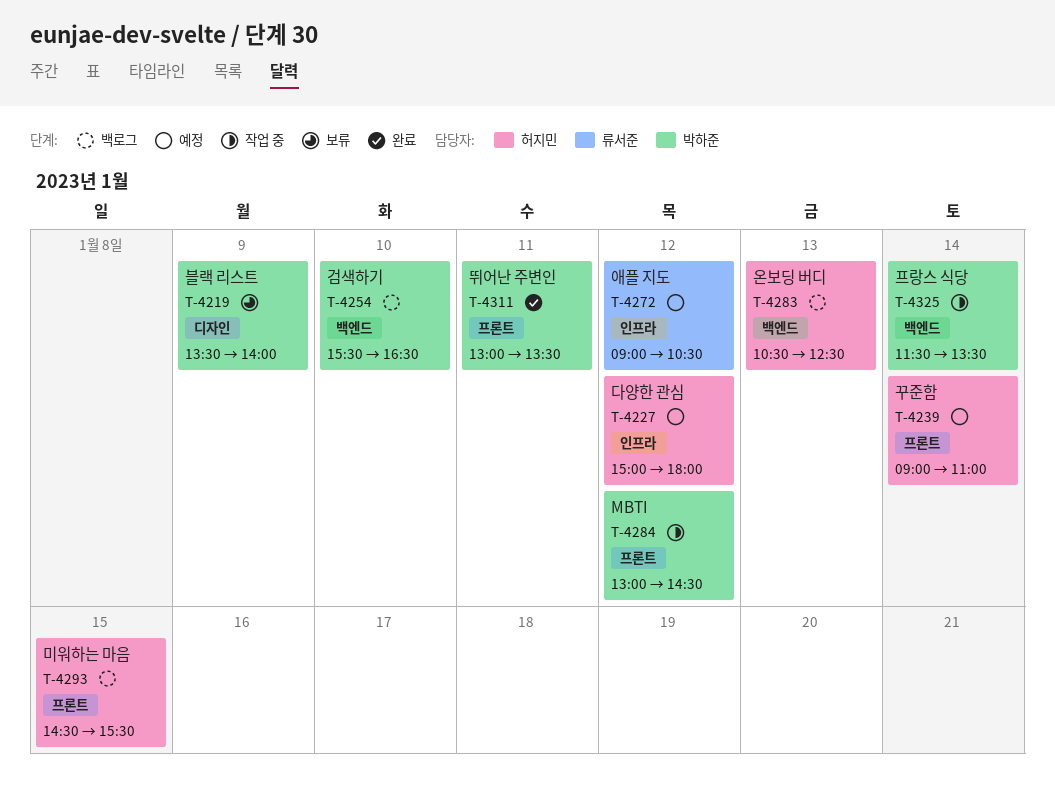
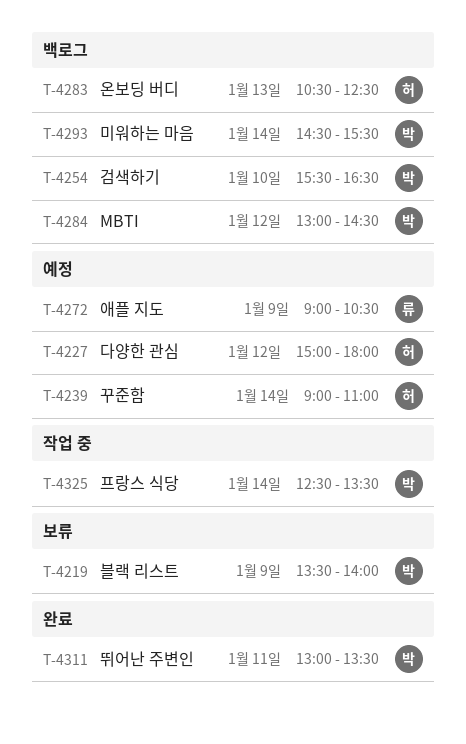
T-4272, day: Jan 12 -> Jan 9
T-4284, status: 작업 중 -> 백로그
T-4293, owner: 허지민 -> 박하준
T-4293, day: Jan 15 -> Jan 14
T-4325, begins: 11:30 -> 12:30

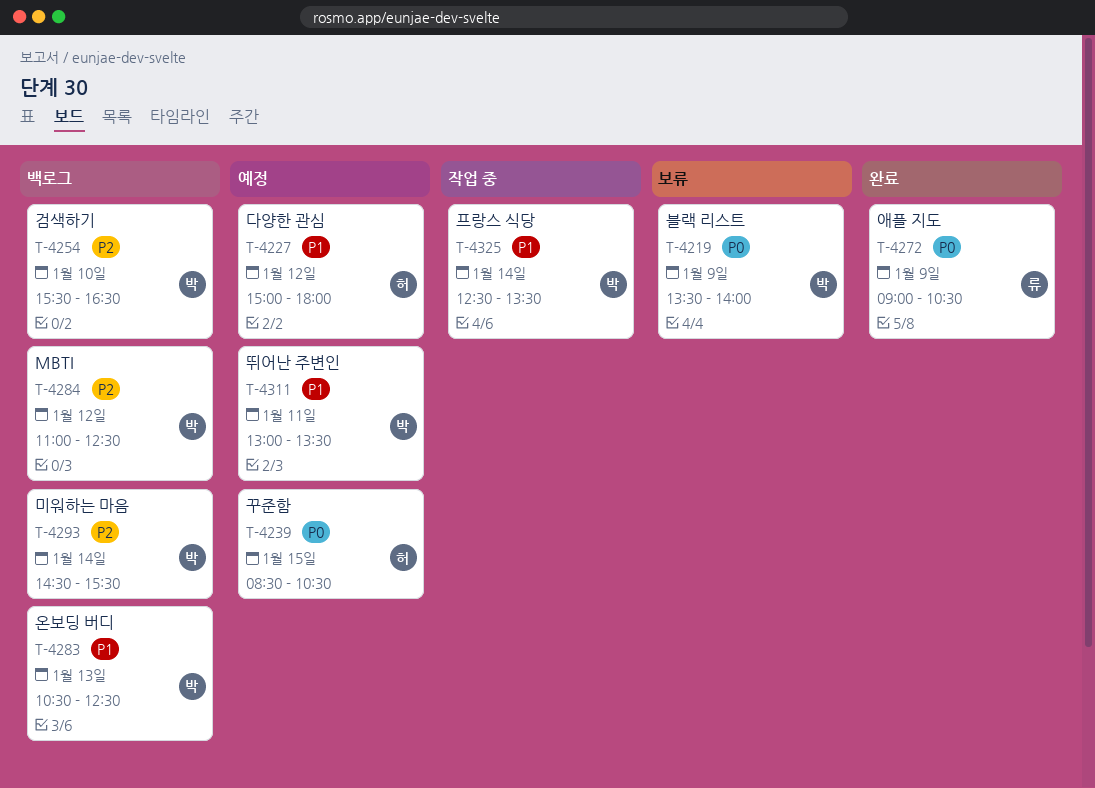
T-4239, day: Jan 14 -> Jan 15
T-4239, begins: 09:00 -> 08:30
T-4239, ends: 11:00 -> 10:30
T-4272, status: 예정 -> 완료
T-4283, owner: 허 -> 박
T-4284, begins: 13:00 -> 11:00
T-4284, ends: 14:30 -> 12:30
T-4311, status: 완료 -> 예정

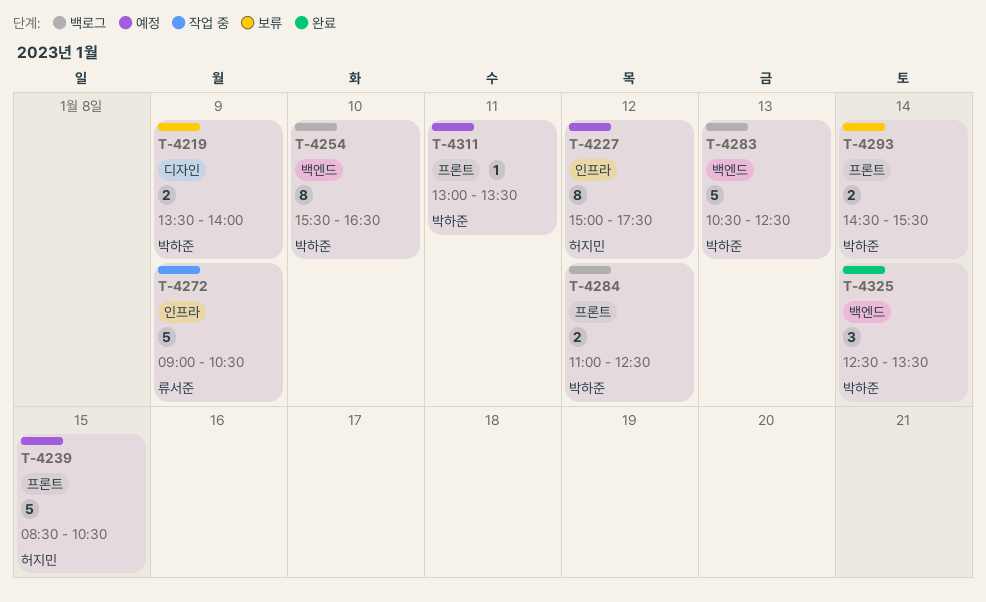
T-4227, ends: 18:00 -> 17:30
T-4272, status: 완료 -> 작업 중
T-4293, status: 백로그 -> 보류
T-4325, status: 작업 중 -> 완료

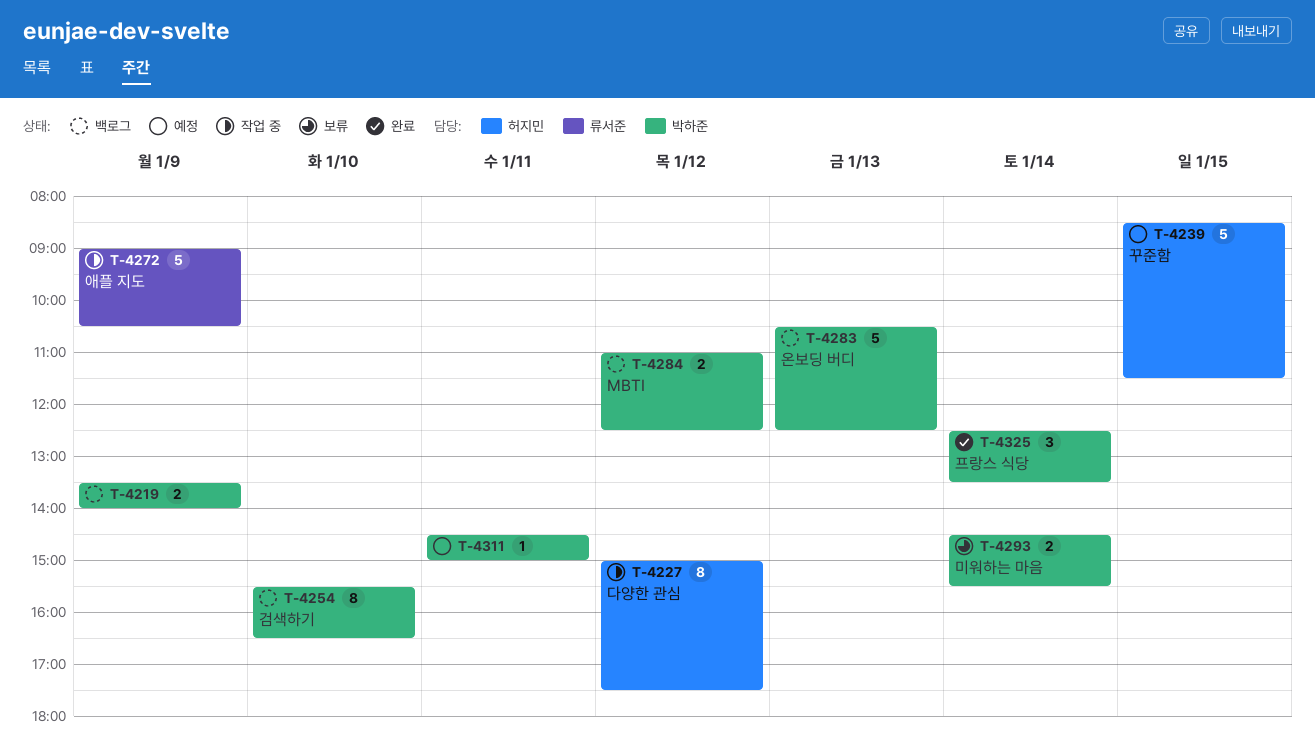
T-4219, status: 보류 -> 백로그
T-4227, status: 예정 -> 작업 중
T-4239, ends: 10:30 -> 11:30
T-4311, begins: 13:00 -> 14:30
T-4311, ends: 13:30 -> 15:00

